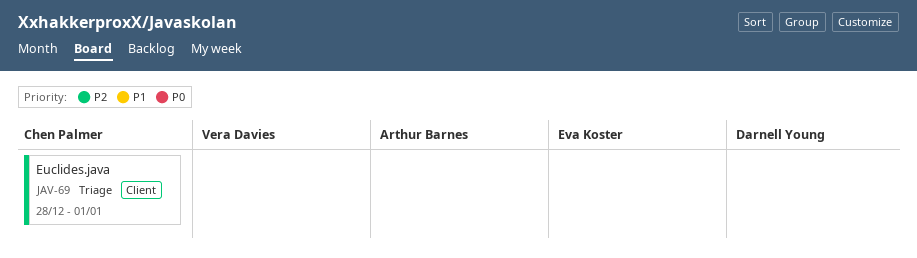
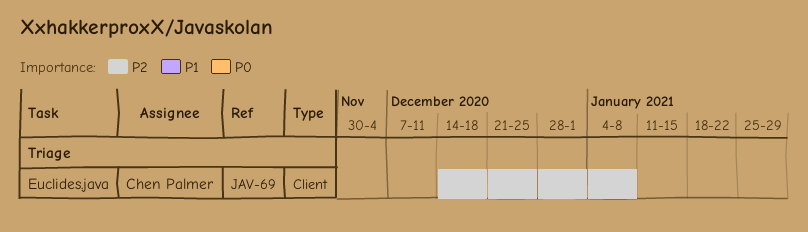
JAV-69, start: Dec 28 -> Dec 14
JAV-69, due: Jan 1 -> Jan 8

